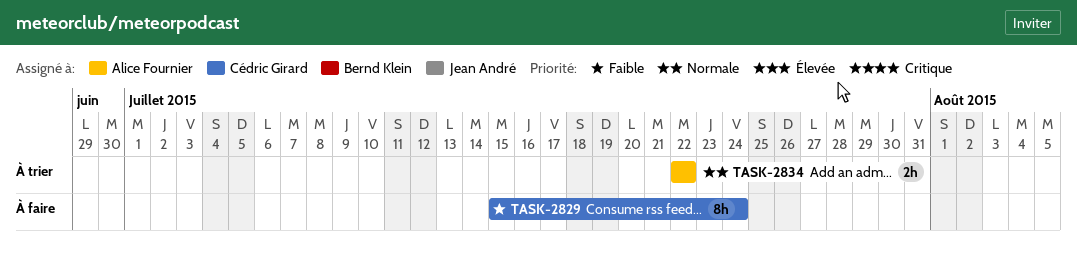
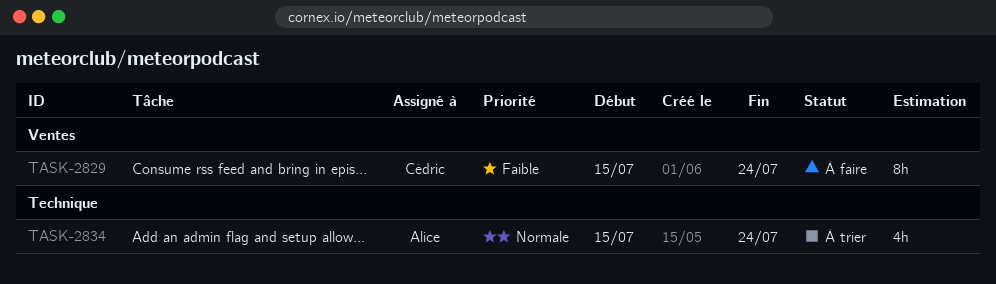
TASK-2834, estimate: 2h -> 4h
TASK-2834, start: Jul 22 -> Jul 15
TASK-2834, due: Jul 22 -> Jul 24

